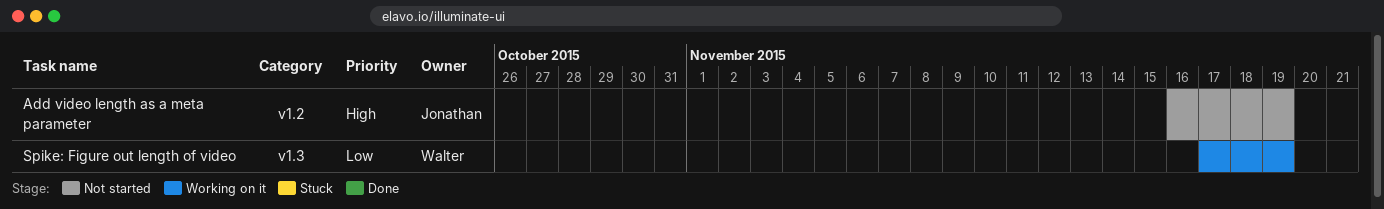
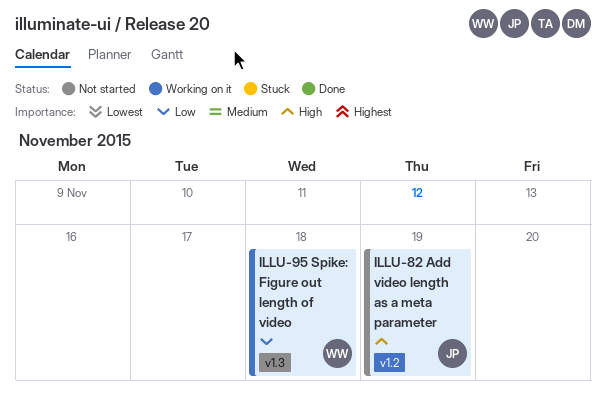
Spike: Figure out length of video, due: Nov 19 -> Nov 18

